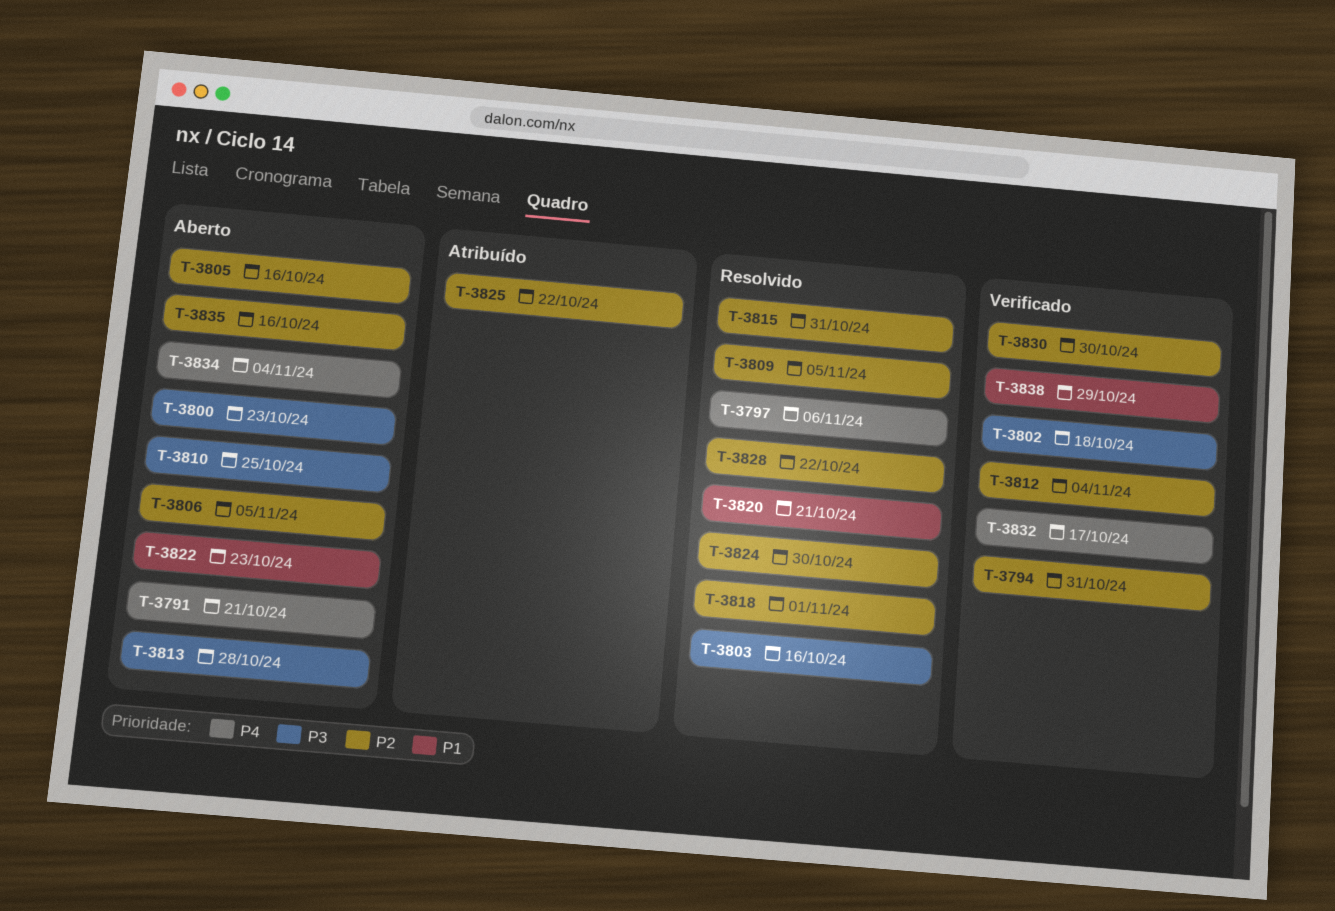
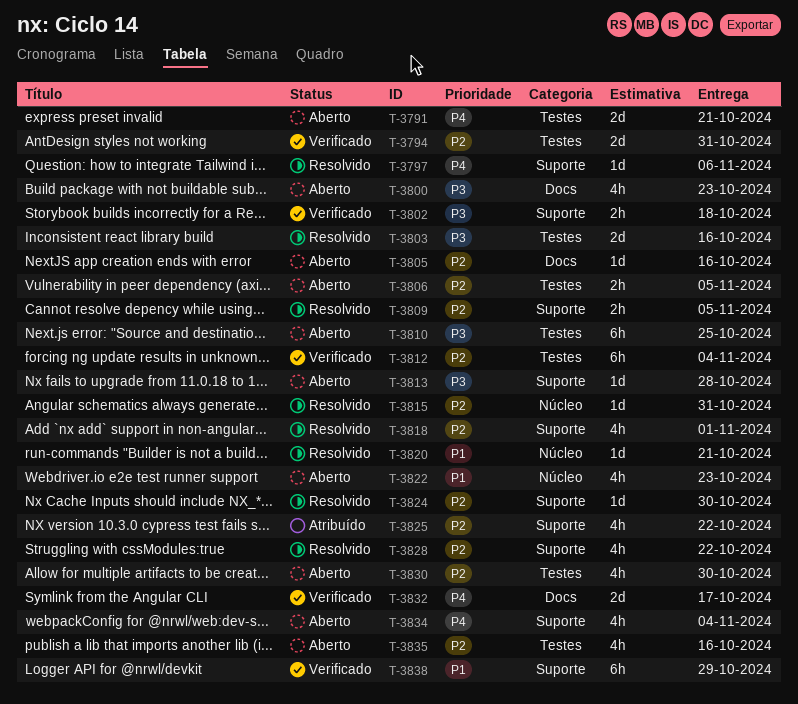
T-3830, status: Verificado -> Aberto

